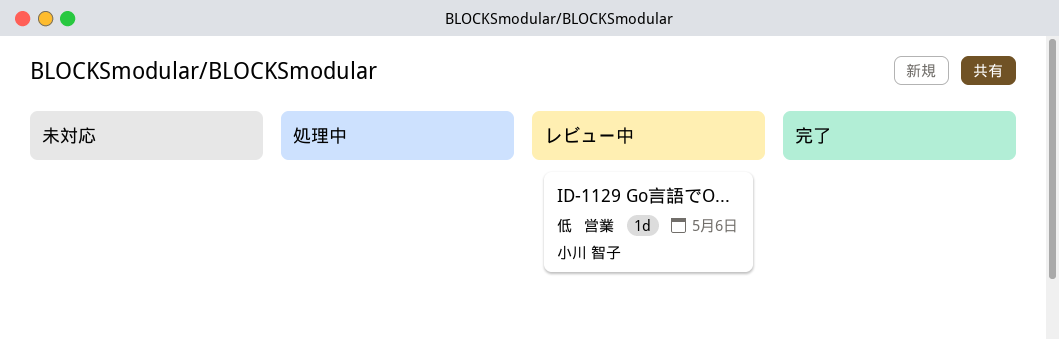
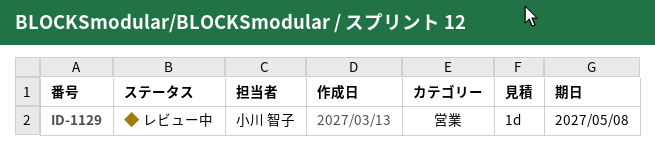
ID-1129, due: May 6 -> May 8

